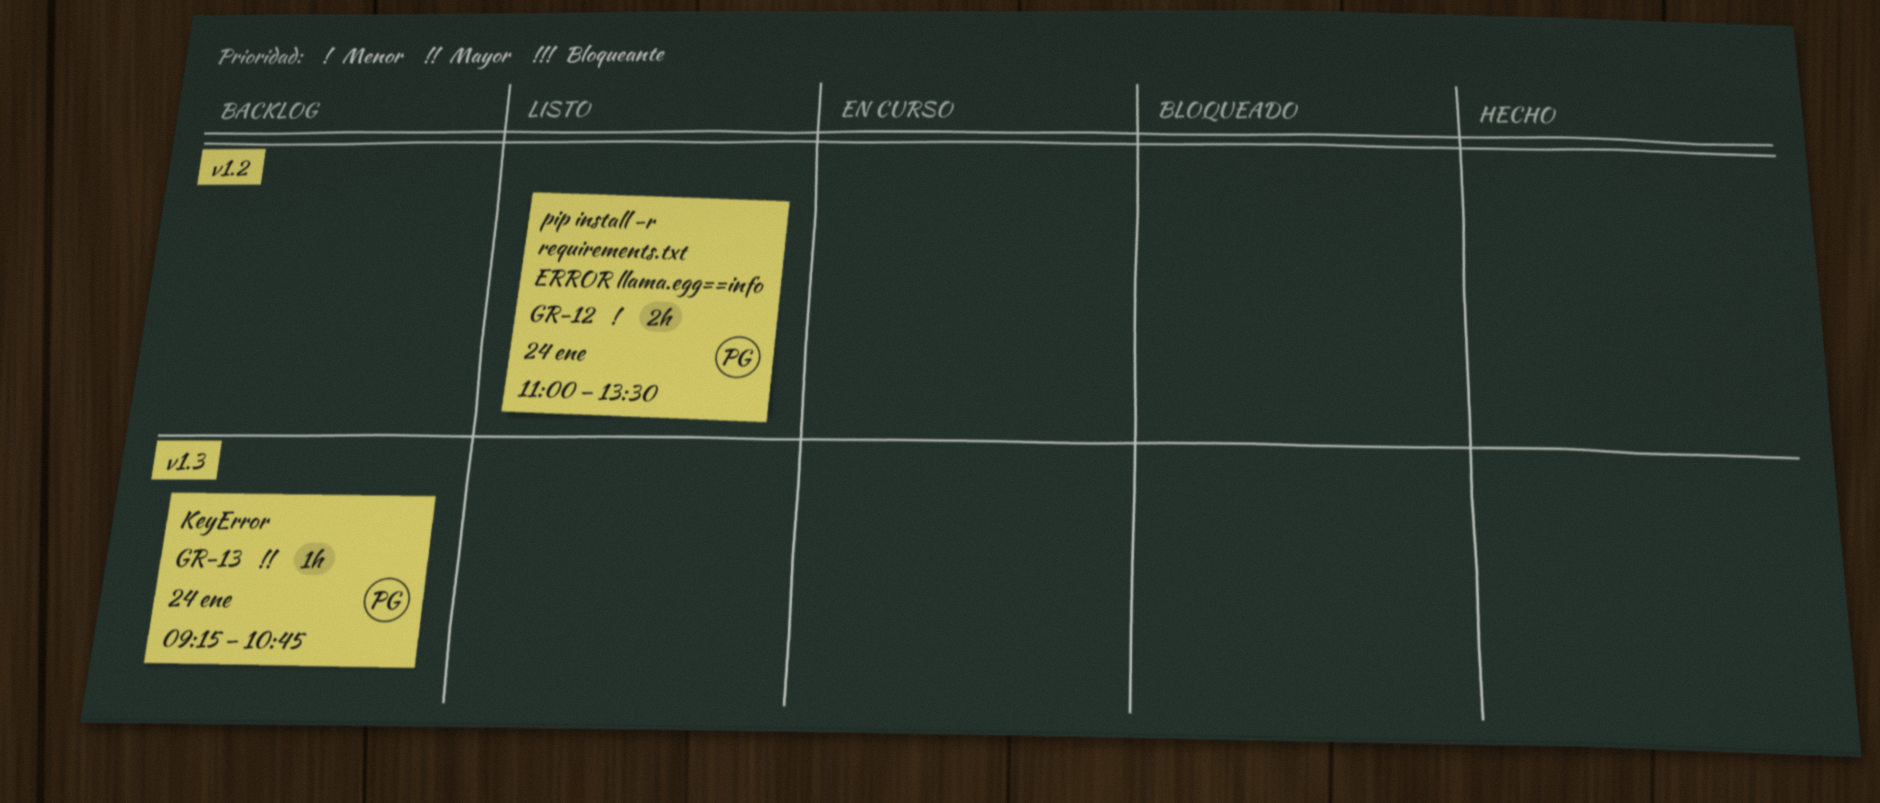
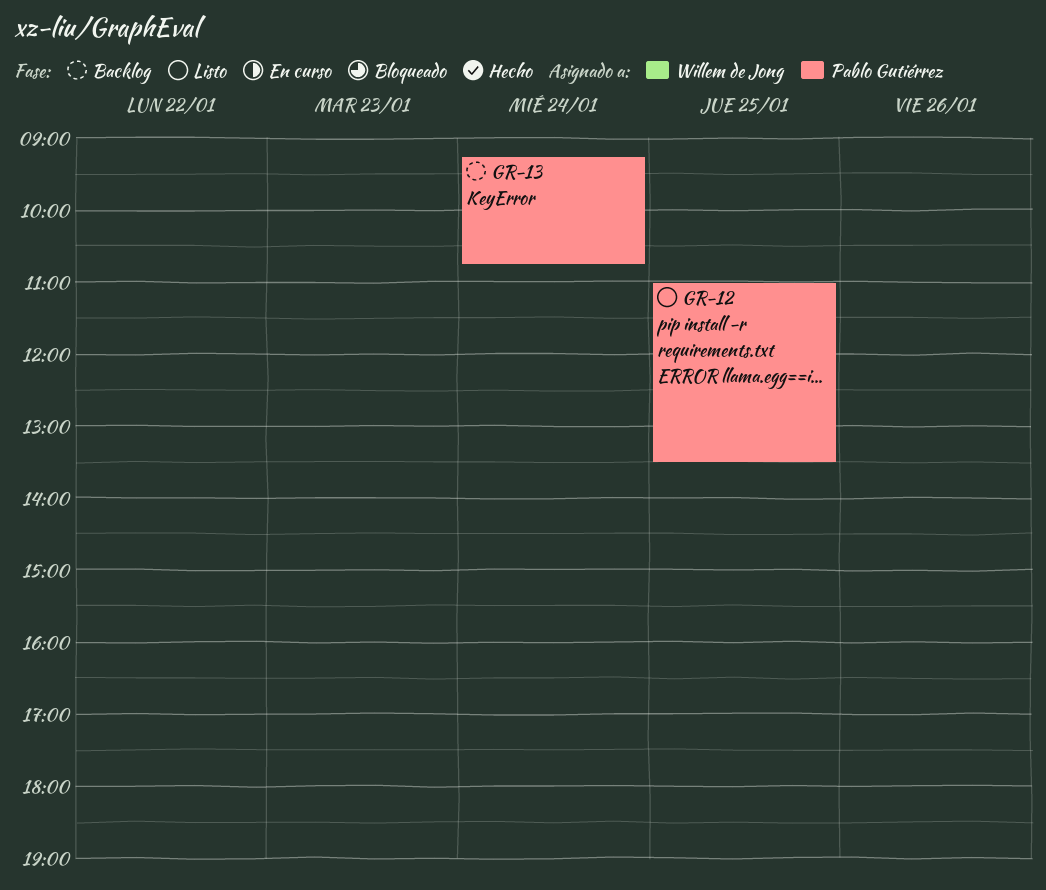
GR-12, day: Jan 24 -> Jan 25

